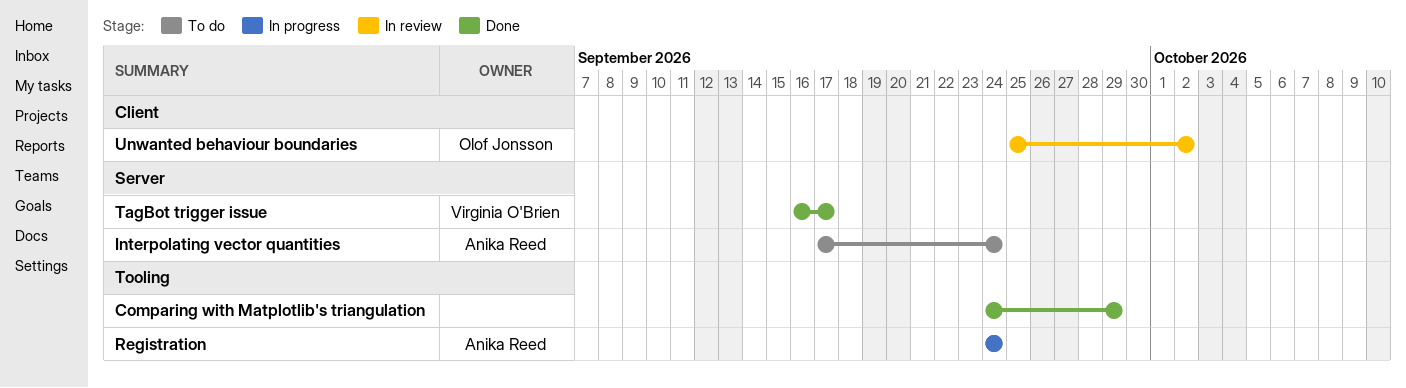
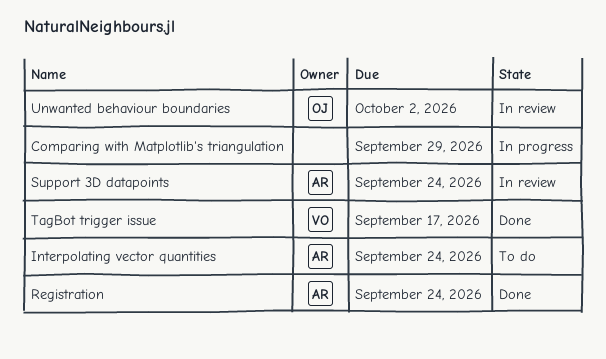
Comparing with Matplotlib's triangulation, status: Done -> In progress
Registration, status: In progress -> Done
Support 3D datapoints: none -> present

